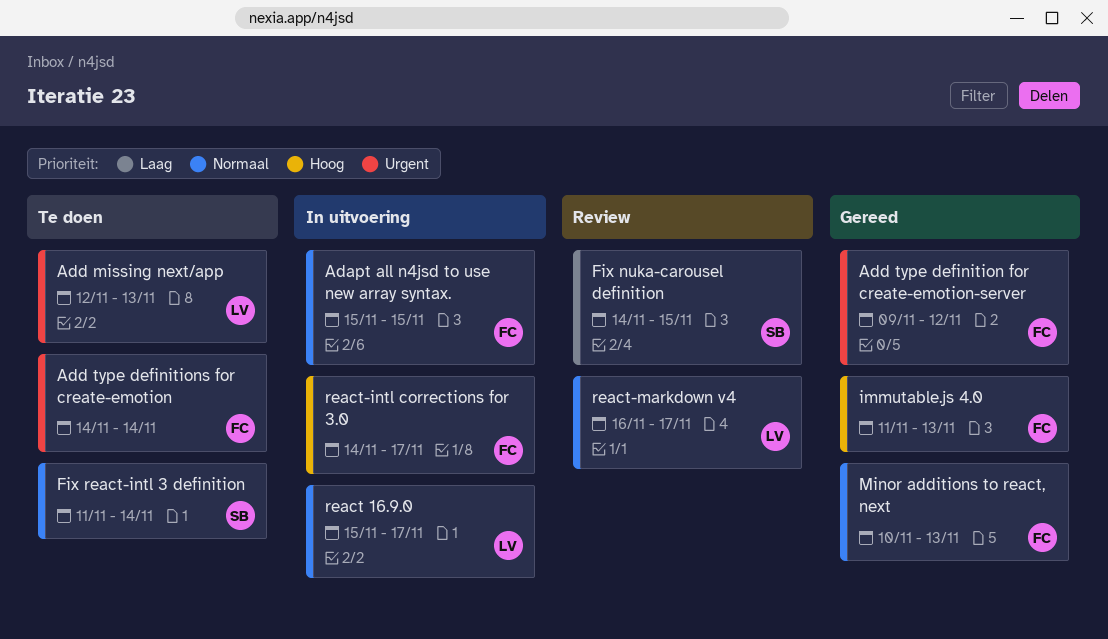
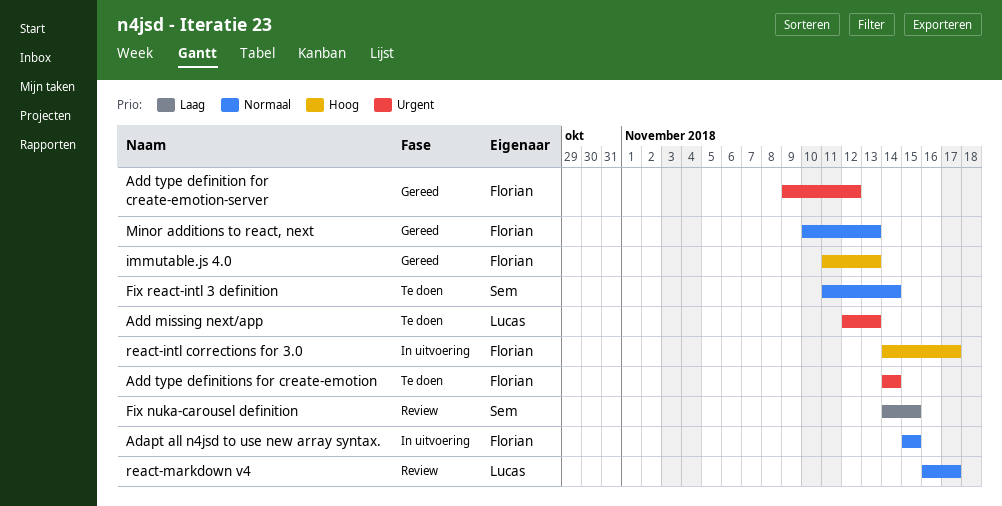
react 16.9.0: present -> none

